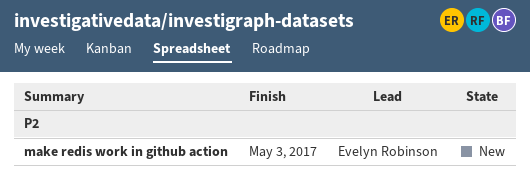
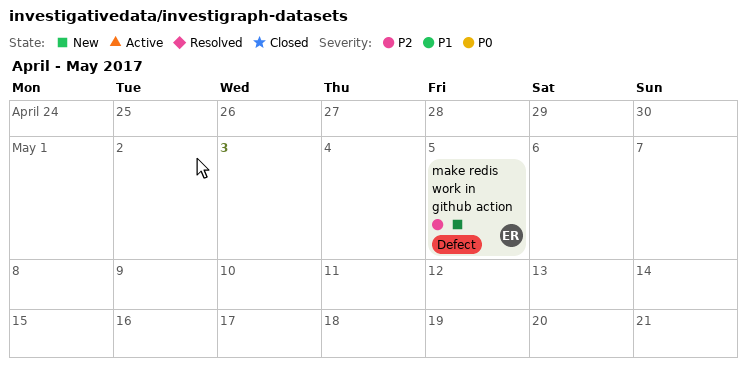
make redis work in github action, due: May 3 -> May 5

